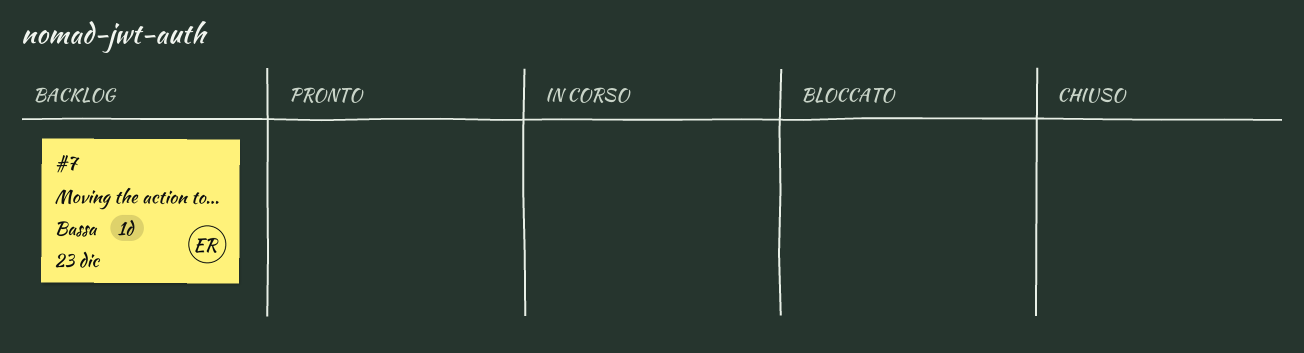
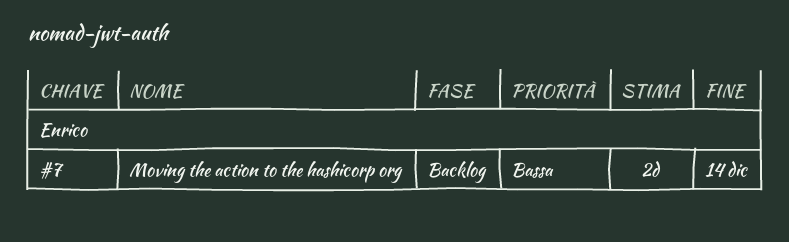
#7, estimate: 1d -> 2d
#7, due: Dec 23 -> Dec 14

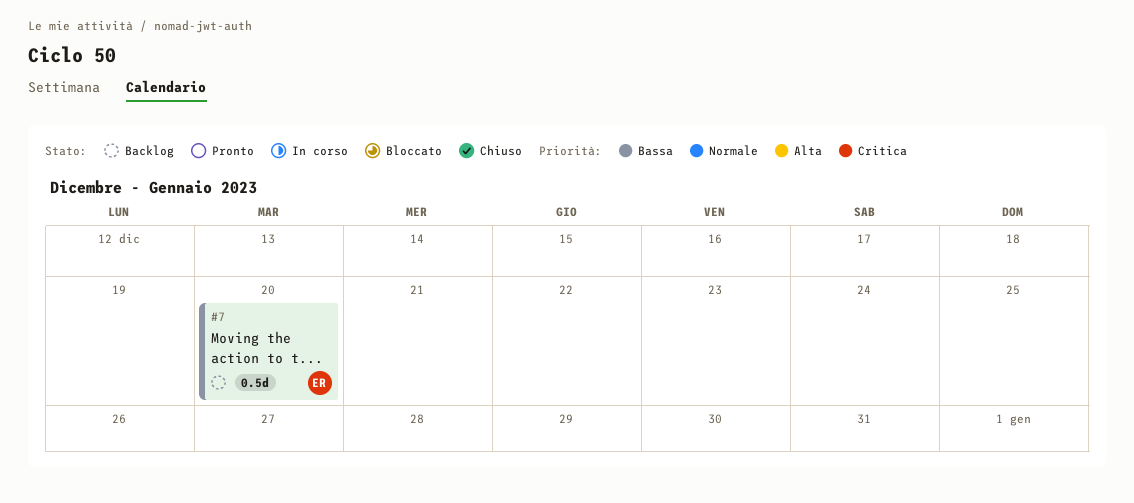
#7, estimate: 2d -> 0.5d
#7, due: Dec 14 -> Dec 20

